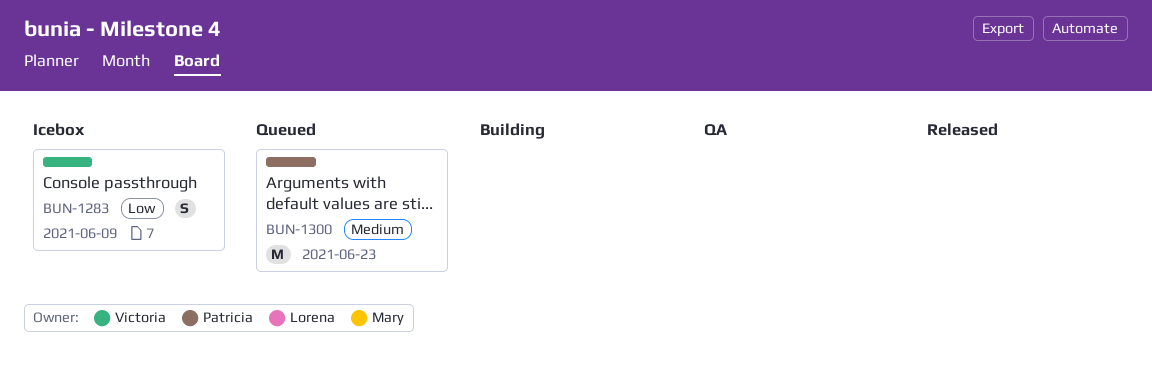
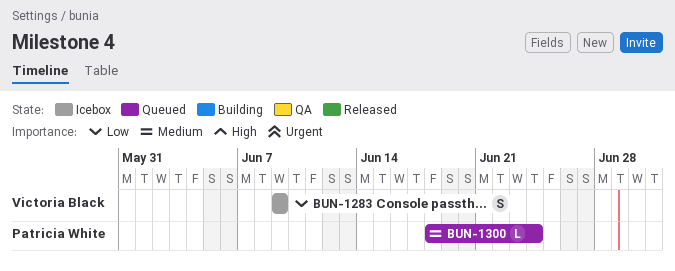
BUN-1300, estimate: M -> L
BUN-1300, due: Jun 23 -> Jun 24

